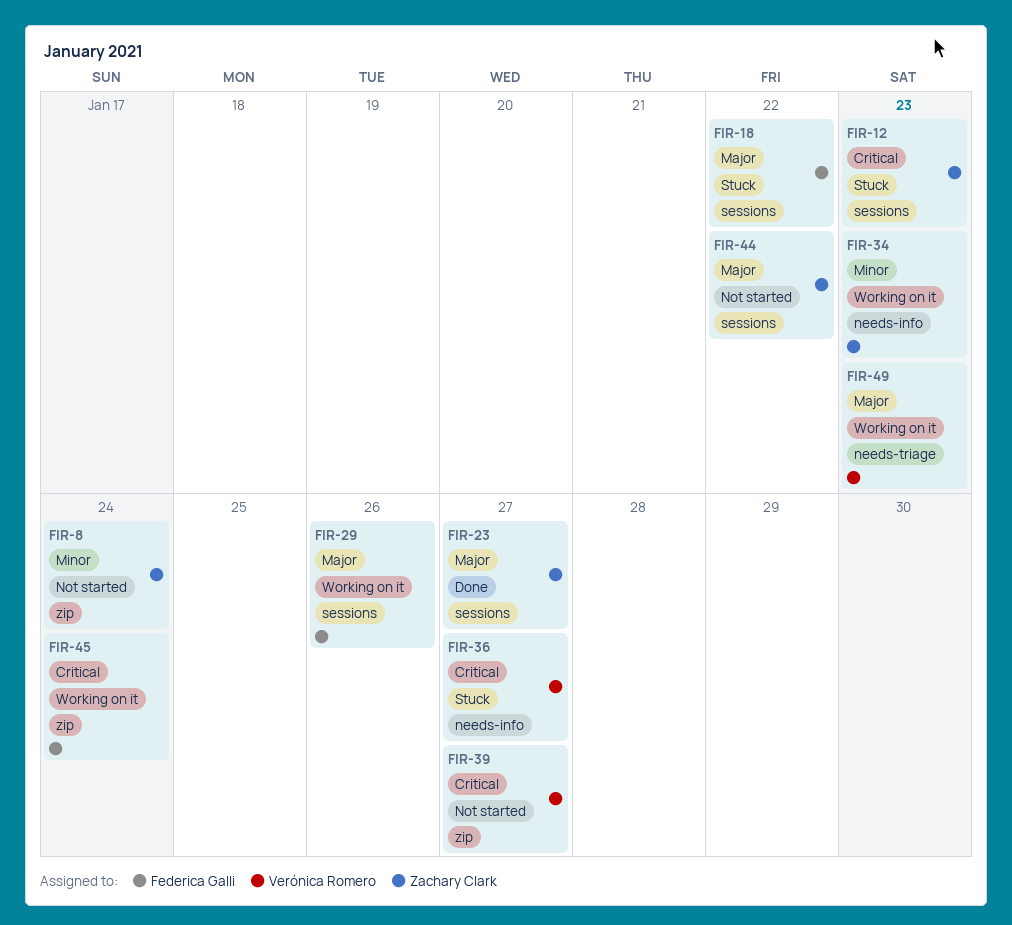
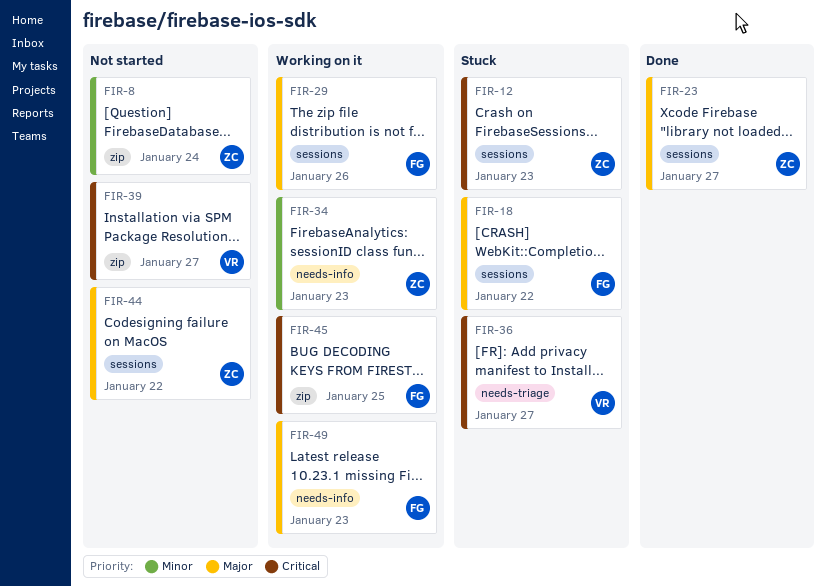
FIR-36, label: needs-info -> needs-triage
FIR-45, due: Jan 24 -> Jan 25
FIR-49, owner: Verónica Romero -> Federica Galli
FIR-49, label: needs-triage -> needs-info

